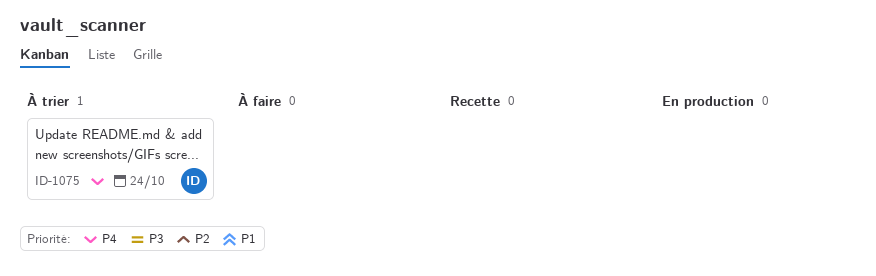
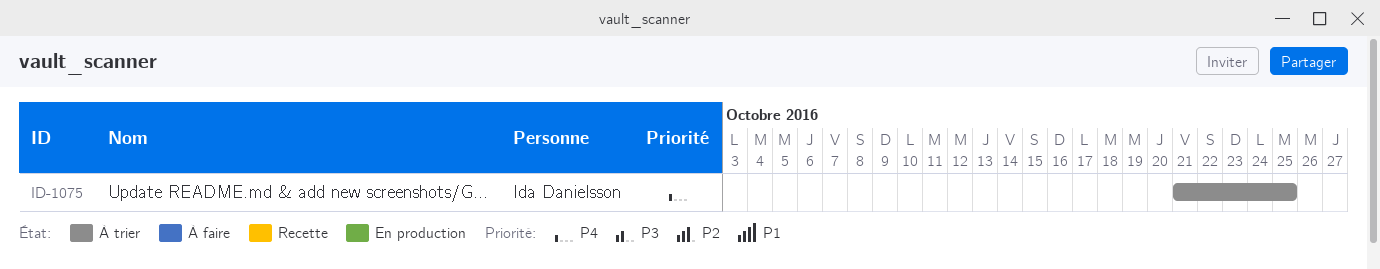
ID-1075, due: Oct 24 -> Oct 25

